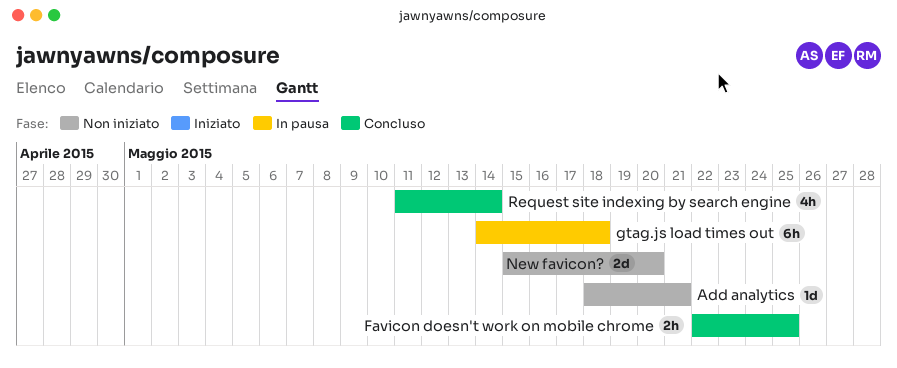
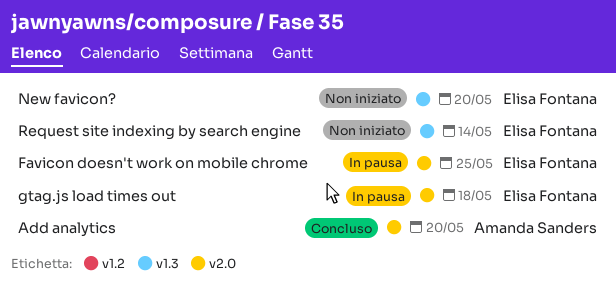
Add analytics, status: Non iniziato -> Concluso
Add analytics, due: May 21 -> May 20
Favicon doesn't work on mobile chrome, status: Concluso -> In pausa
Request site indexing by search engine, status: Concluso -> Non iniziato

